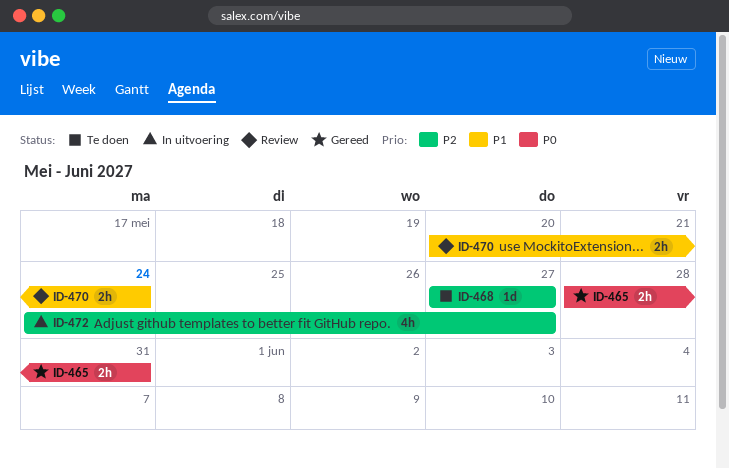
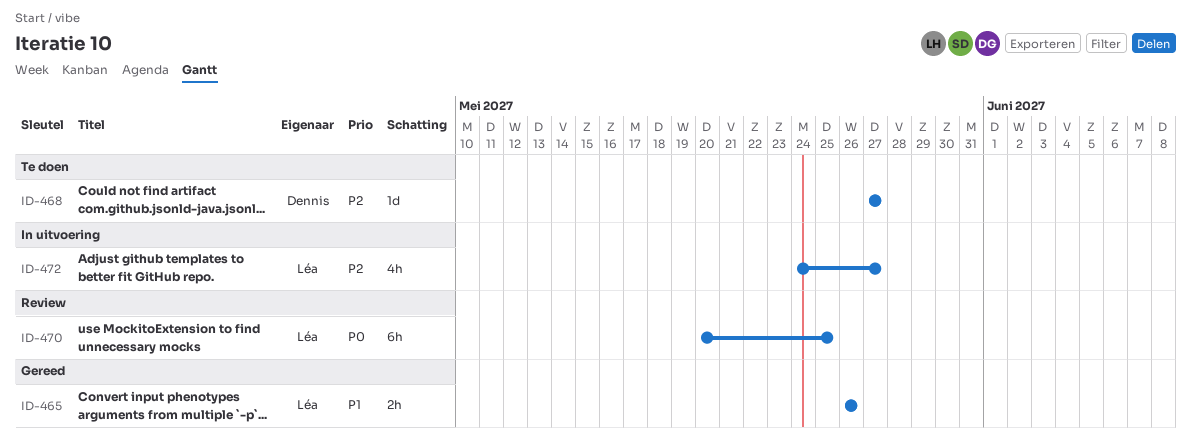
ID-465, priority: P0 -> P1
ID-465, start: May 28 -> May 26
ID-465, due: May 31 -> May 26
ID-470, priority: P1 -> P0
ID-470, estimate: 2h -> 6h
ID-470, due: May 24 -> May 25

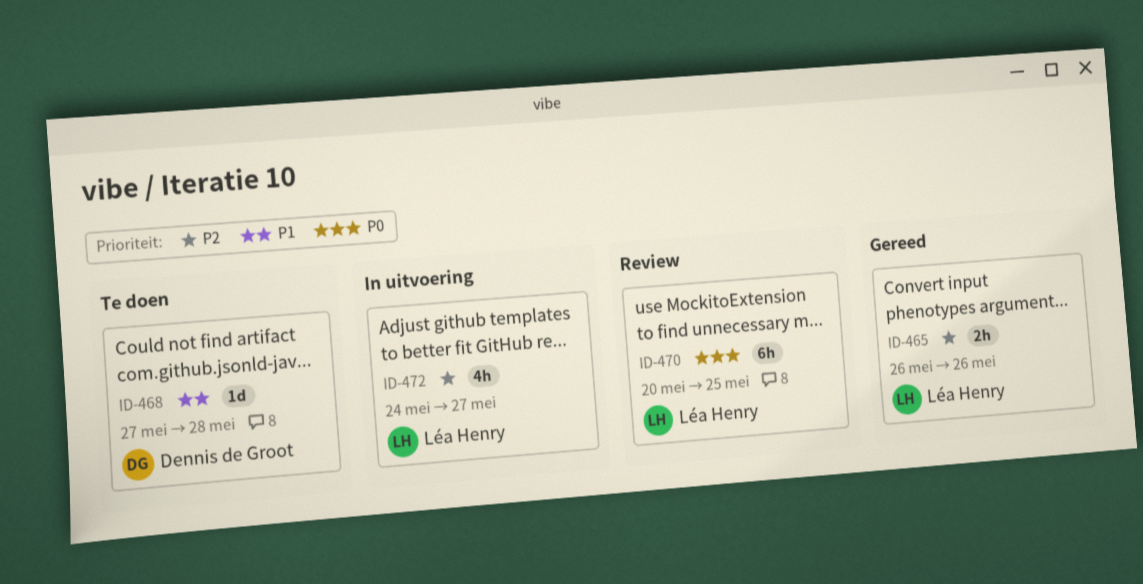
ID-465, priority: P1 -> P2
ID-468, priority: P2 -> P1
ID-468, due: May 27 -> May 28

